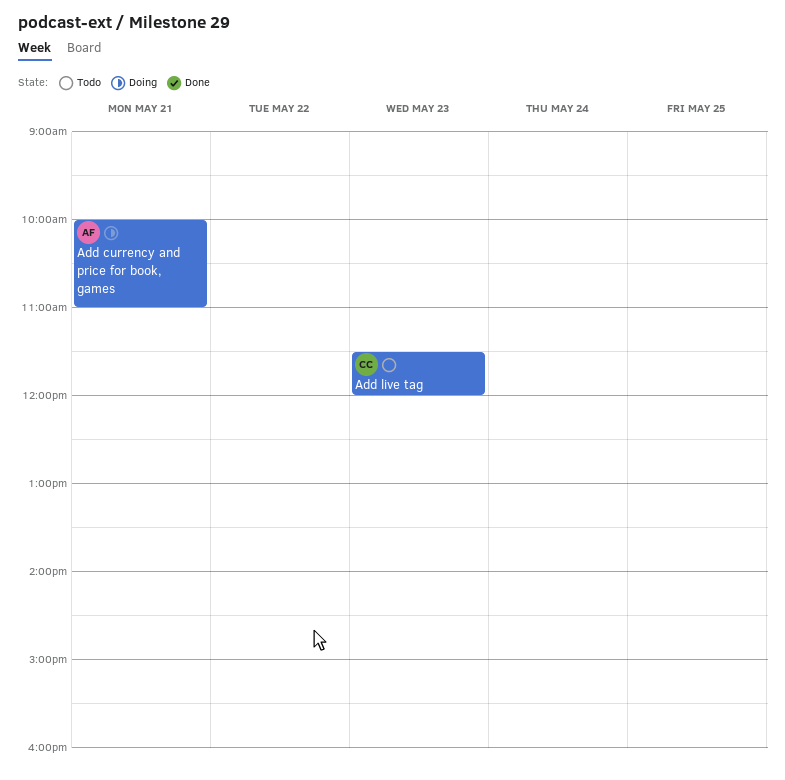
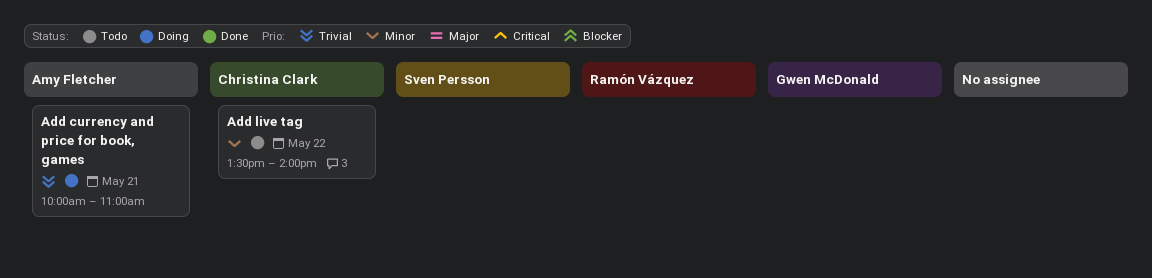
Add live tag, day: May 23 -> May 22
Add live tag, begins: 11:30 -> 13:30
Add live tag, ends: 12:00 -> 14:00

